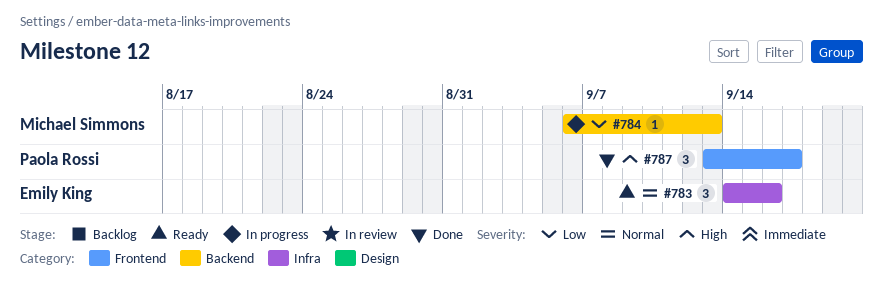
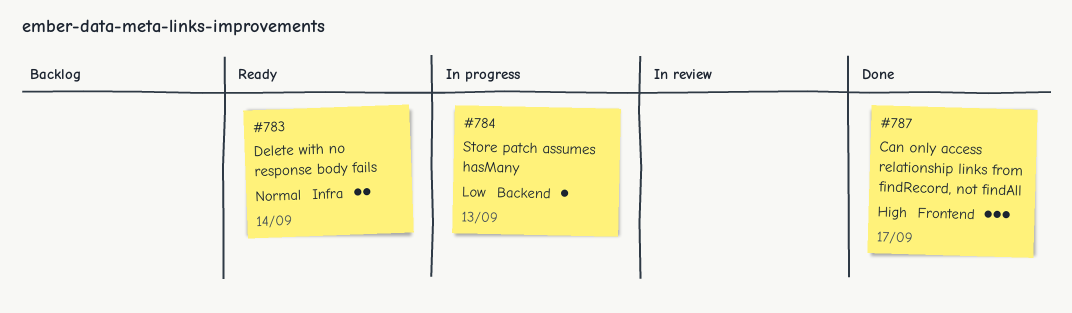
#783, estimate: 3 -> 2
#783, due: Sep 16 -> Sep 14

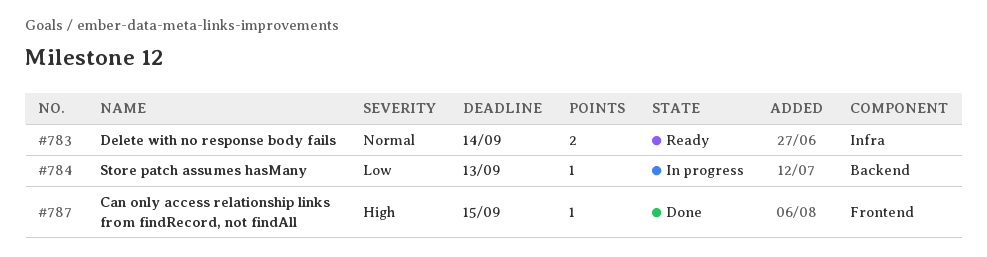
#787, estimate: 3 -> 1
#787, due: Sep 17 -> Sep 15

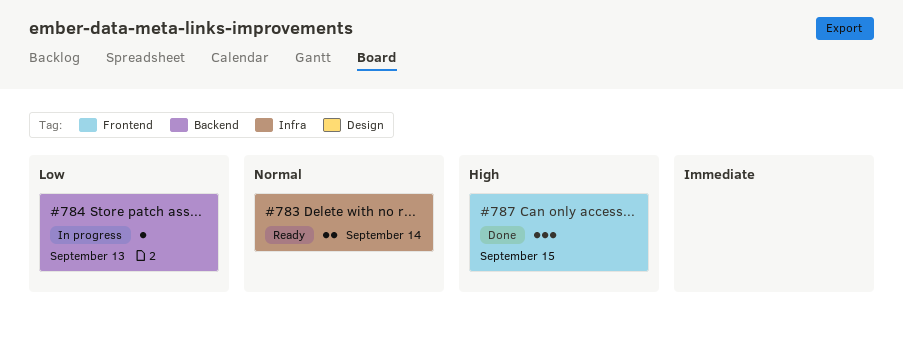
#787, estimate: 1 -> 3

